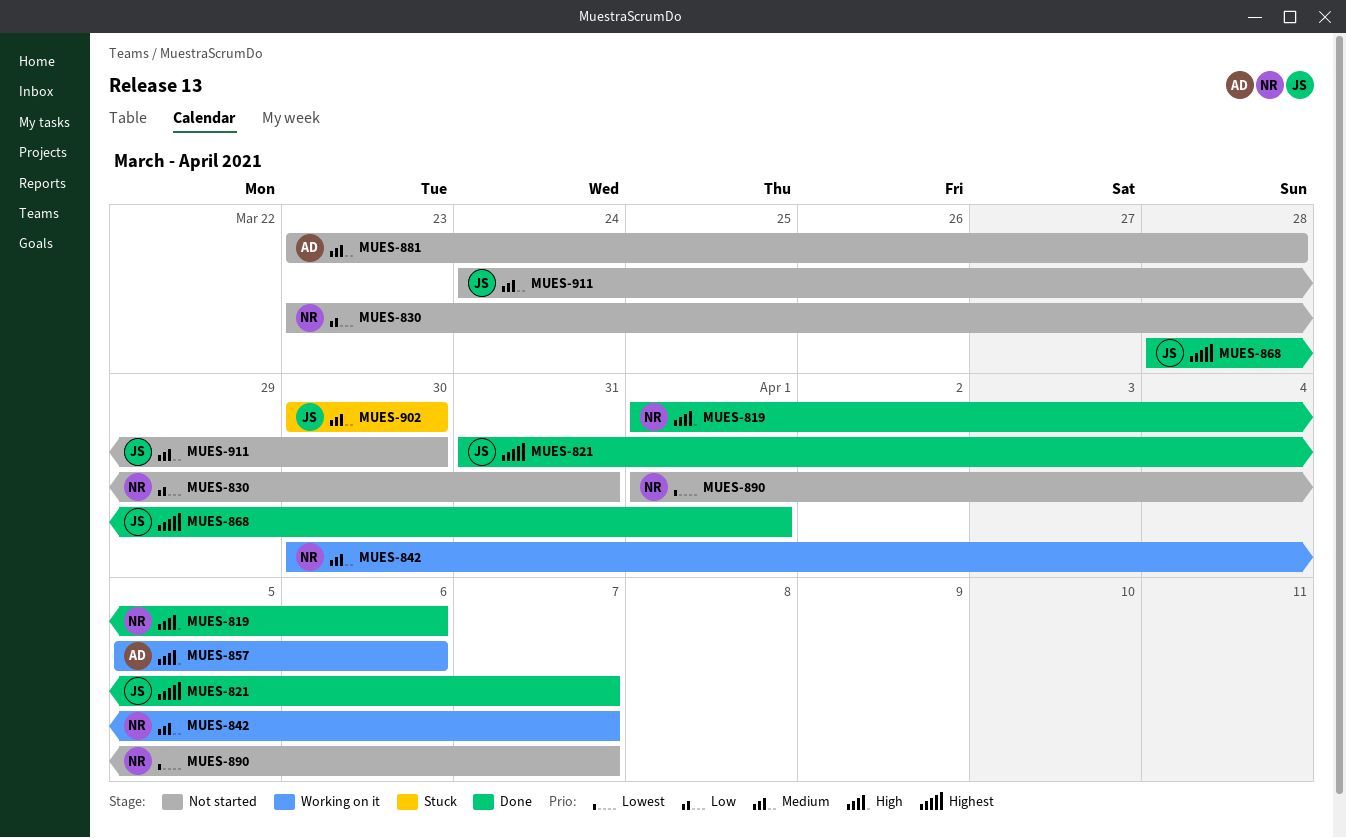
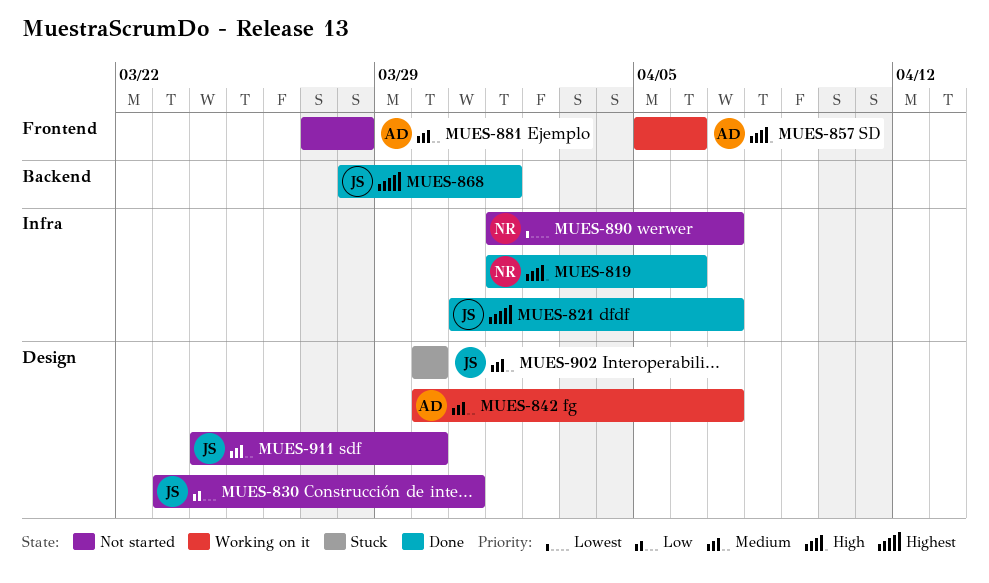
MUES-830, owner: NR -> JS
MUES-842, owner: NR -> AD
MUES-881, start: Mar 23 -> Mar 27

